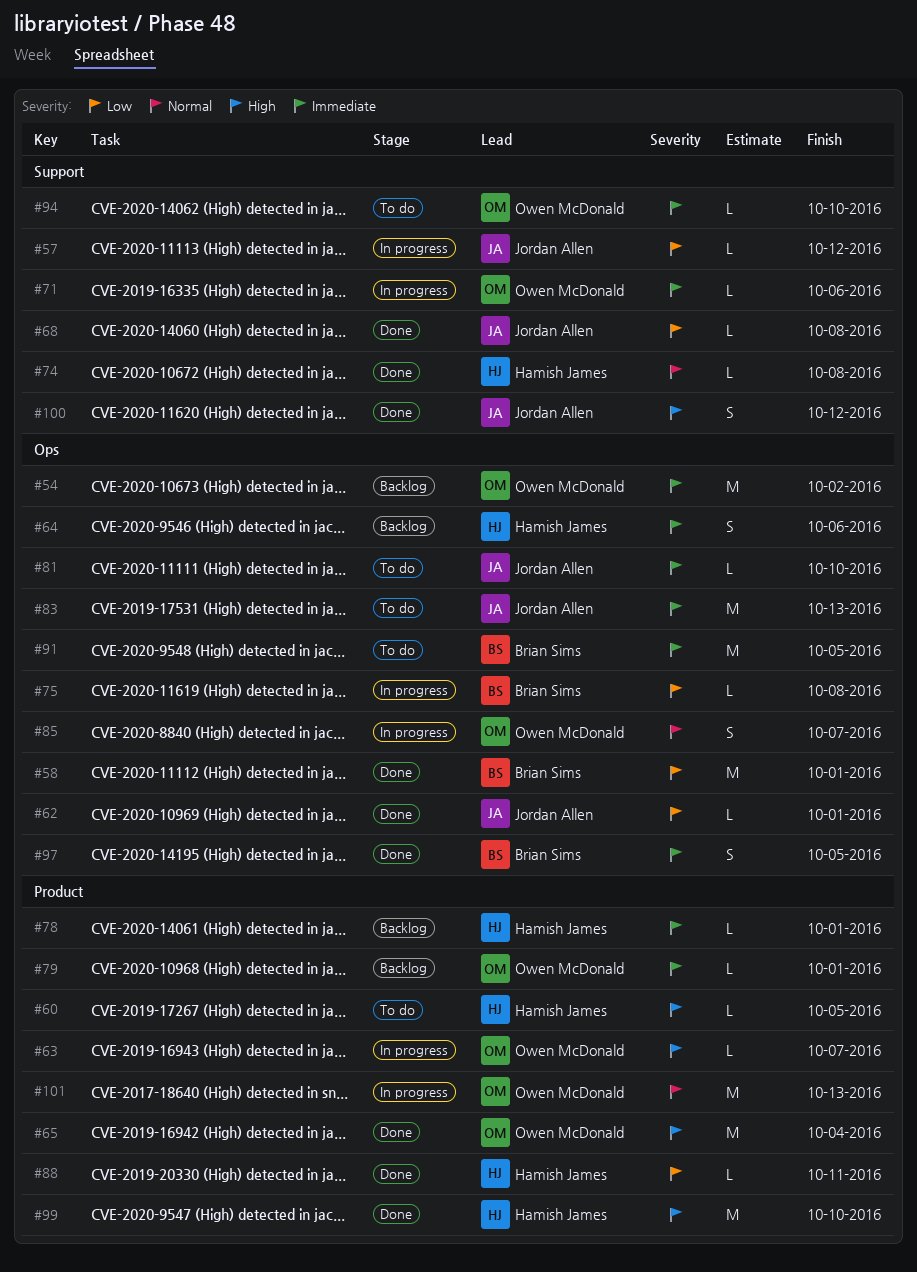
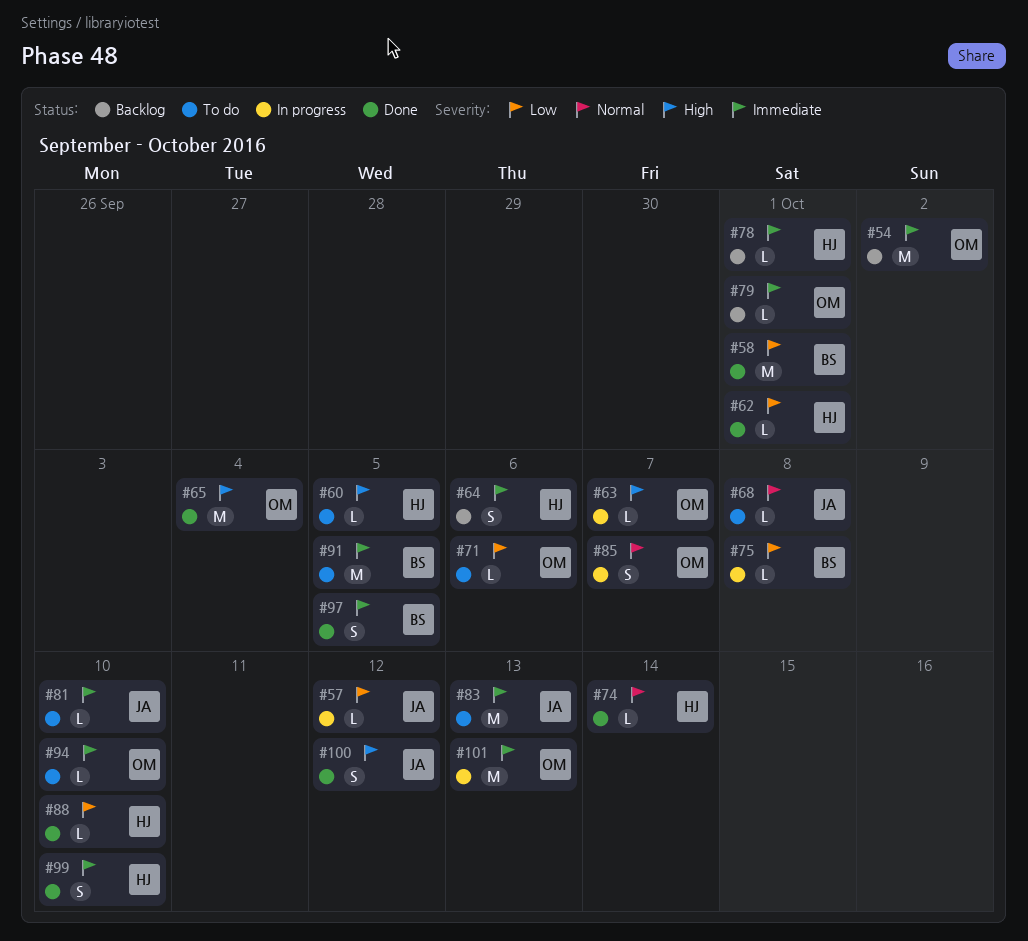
#62, owner: Jordan Allen -> Hamish James
#68, status: Done -> To do
#68, priority: Low -> Normal
#71, status: In progress -> To do
#71, priority: Immediate -> Low
#74, due: Oct 8 -> Oct 14
#88, due: Oct 11 -> Oct 10
#99, priority: High -> Immediate
#99, estimate: M -> S
#101, priority: Normal -> Immediate

